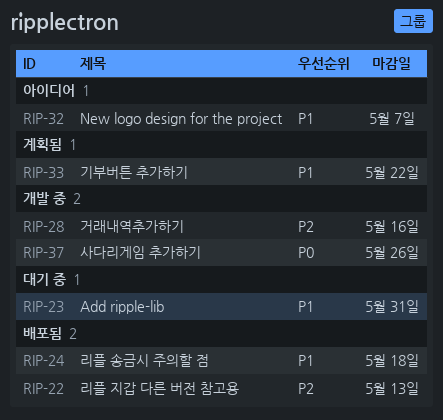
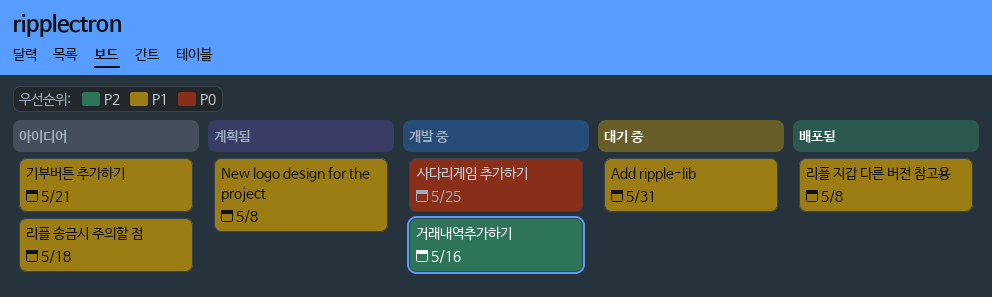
New logo design for the project, status: 아이디어 -> 계획됨
New logo design for the project, due: May 7 -> May 8
기부버튼 추가하기, status: 계획됨 -> 아이디어
기부버튼 추가하기, due: May 22 -> May 21
리플 송금시 주의할 점, status: 배포됨 -> 아이디어
리플 지갑 다른 버전 참고용, priority: P2 -> P1
리플 지갑 다른 버전 참고용, due: May 13 -> May 8
사다리게임 추가하기, due: May 26 -> May 25

